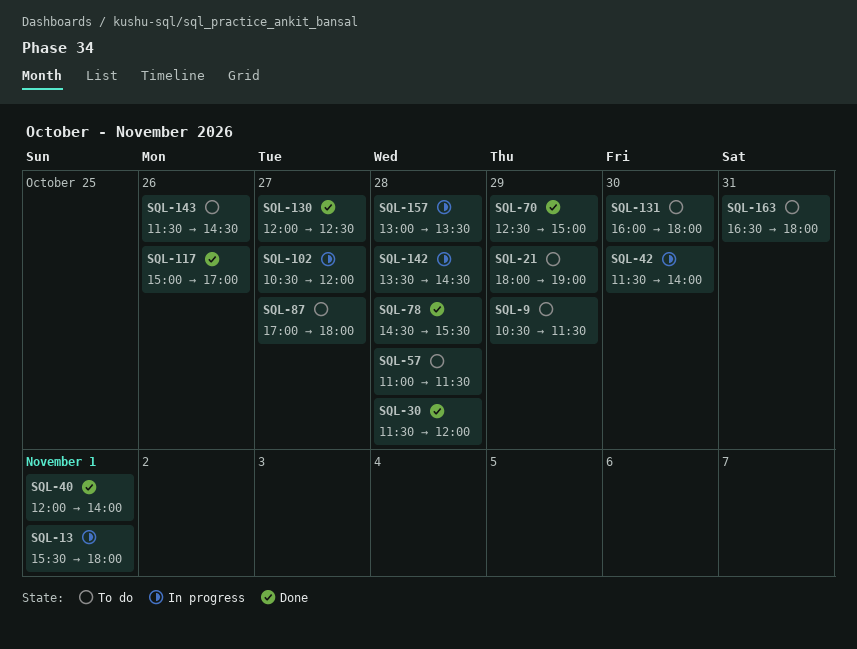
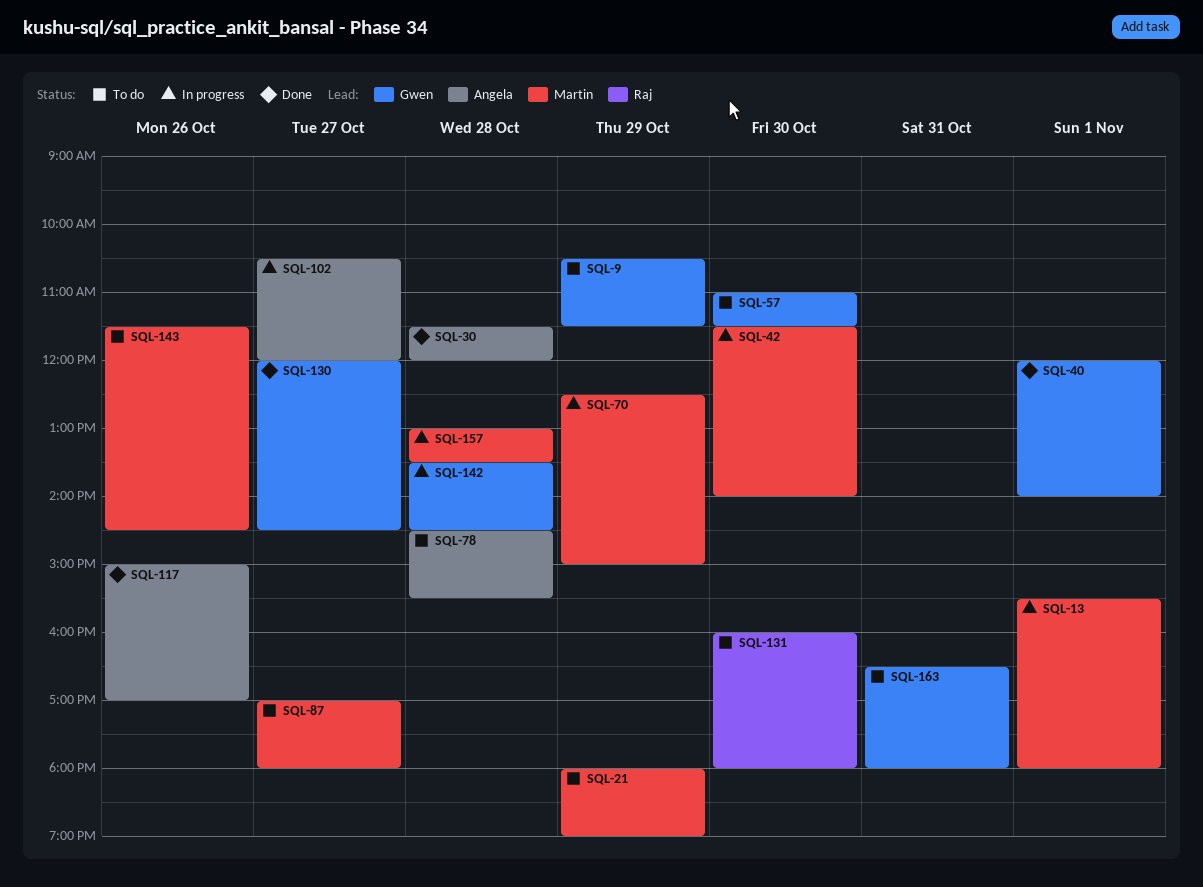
SQL-57, day: Oct 28 -> Oct 30
SQL-70, status: Done -> In progress
SQL-78, status: Done -> To do
SQL-130, ends: 12:30 -> 14:30

